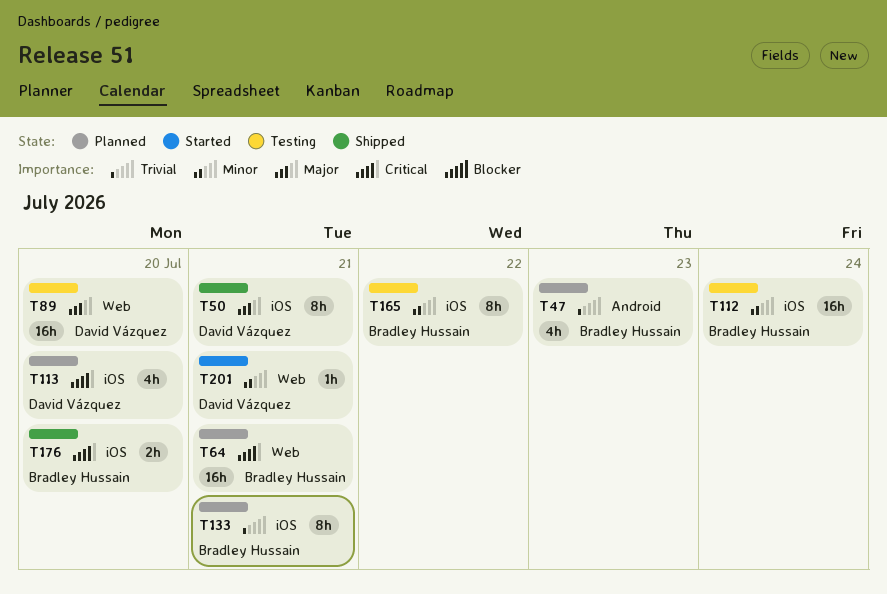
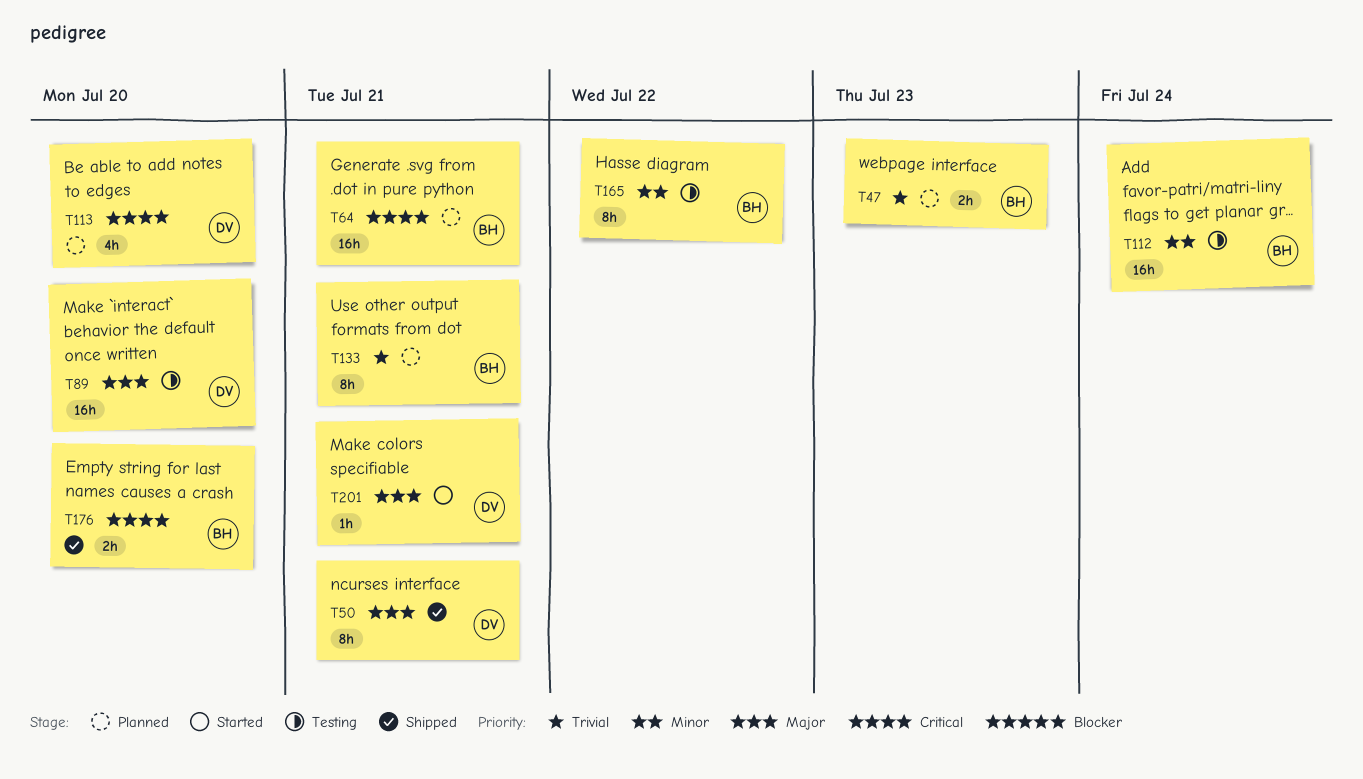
T47, estimate: 4h -> 2h
T201, priority: Minor -> Major

